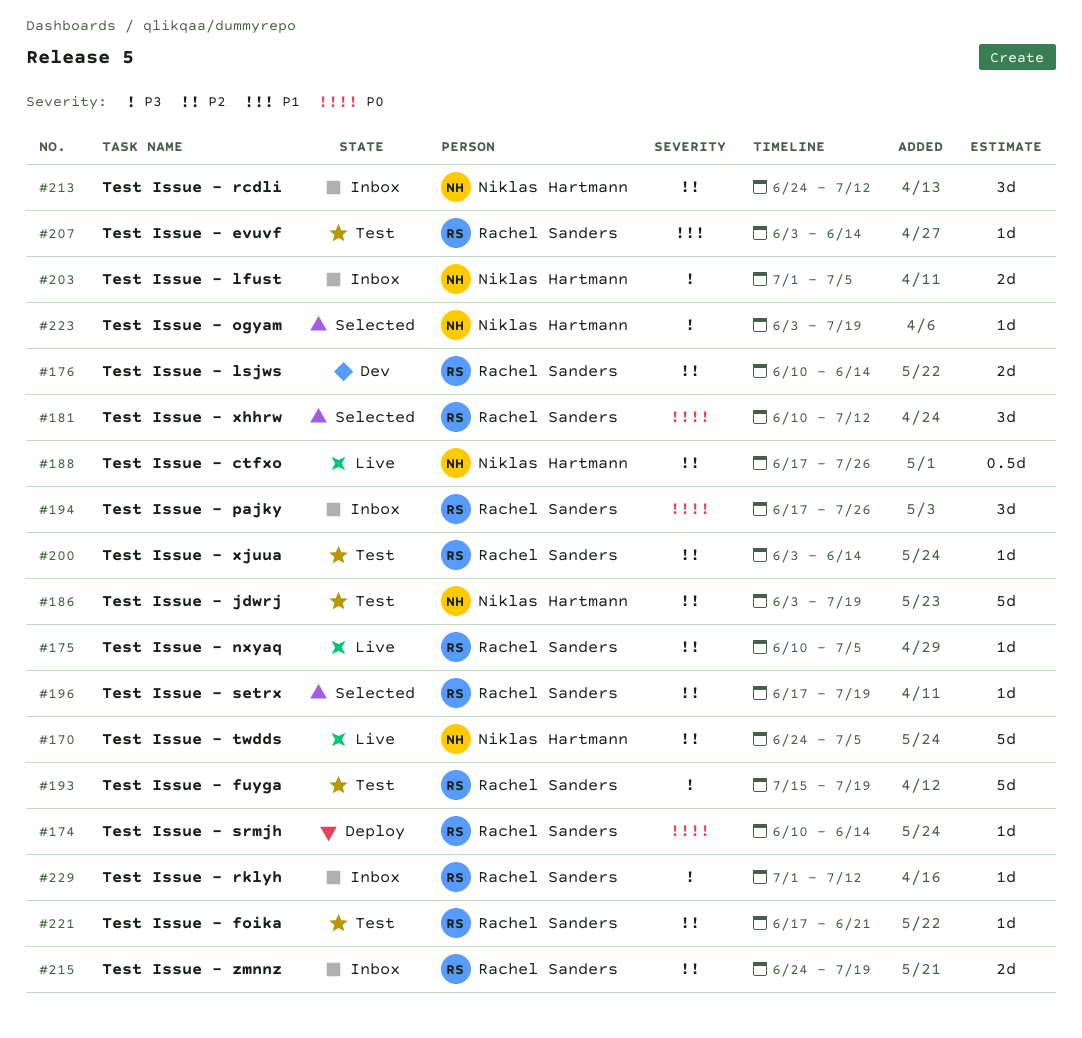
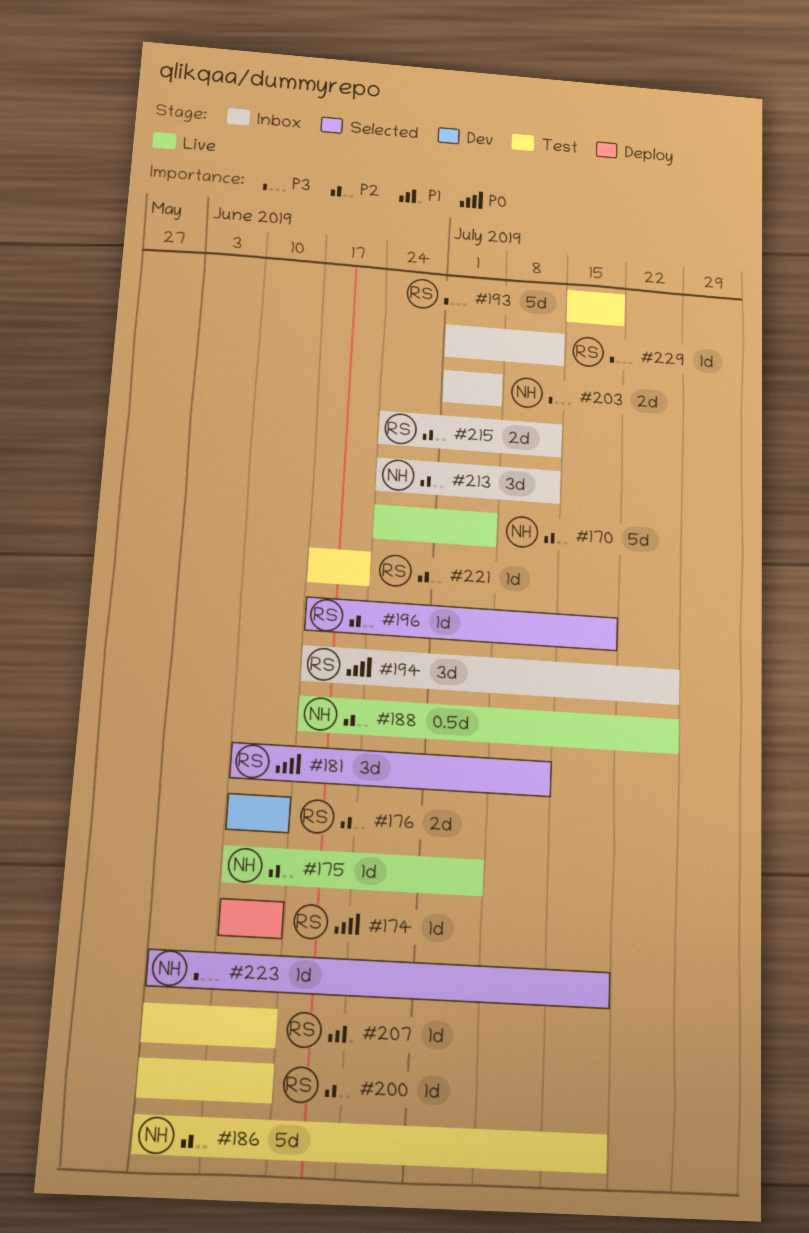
#175, owner: Rachel Sanders -> Niklas Hartmann
#215, due: Jul 19 -> Jul 12

